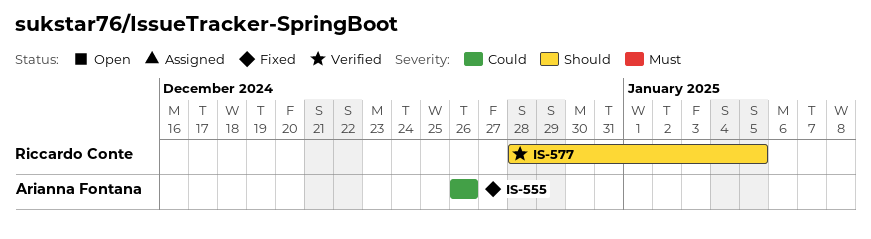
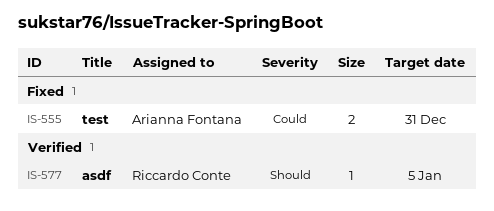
IS-555, due: Dec 26 -> Dec 31

